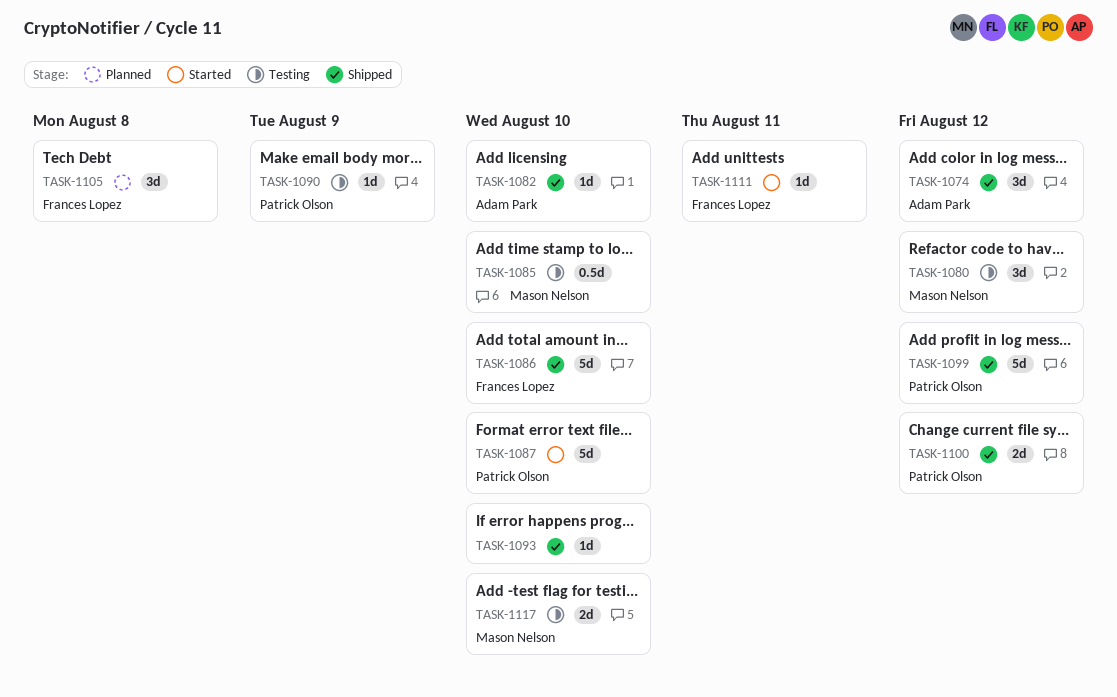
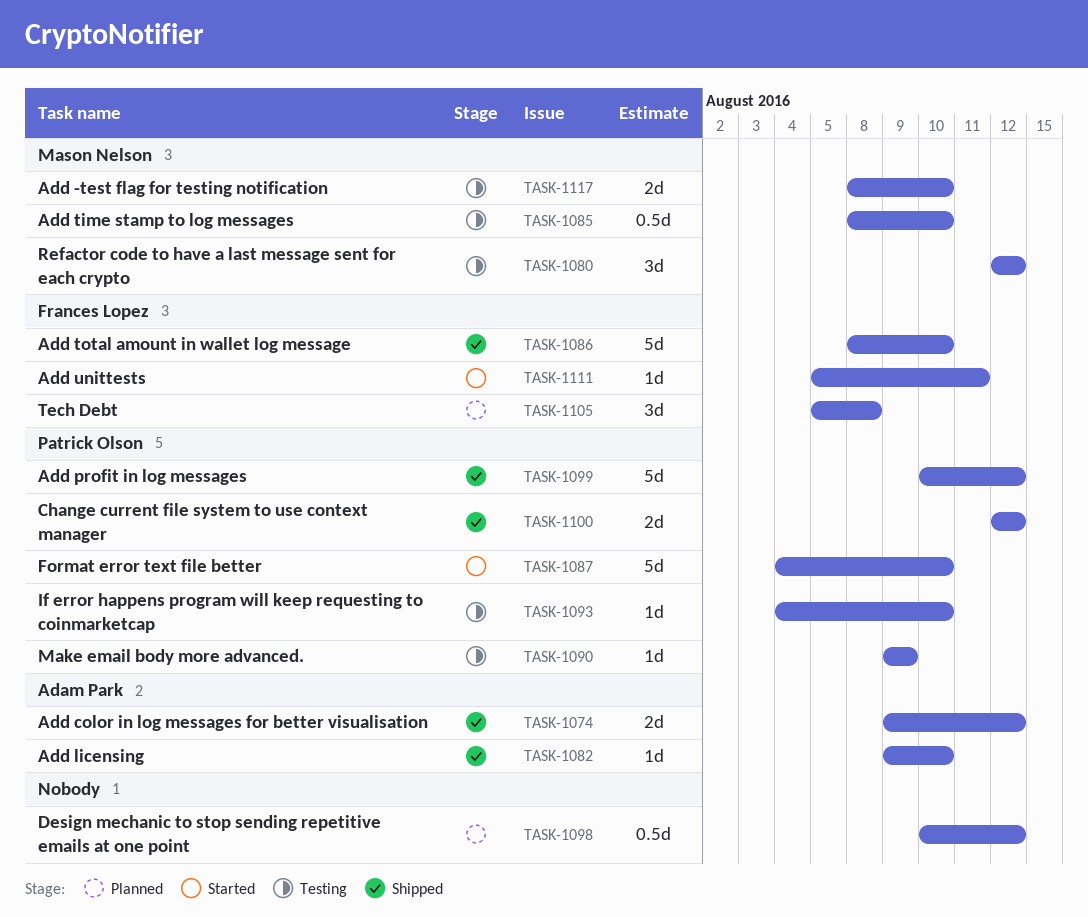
TASK-1074, estimate: 3d -> 2d
TASK-1093, status: Shipped -> Testing
TASK-1093, owner: none -> Patrick Olson
TASK-1098: none -> present

